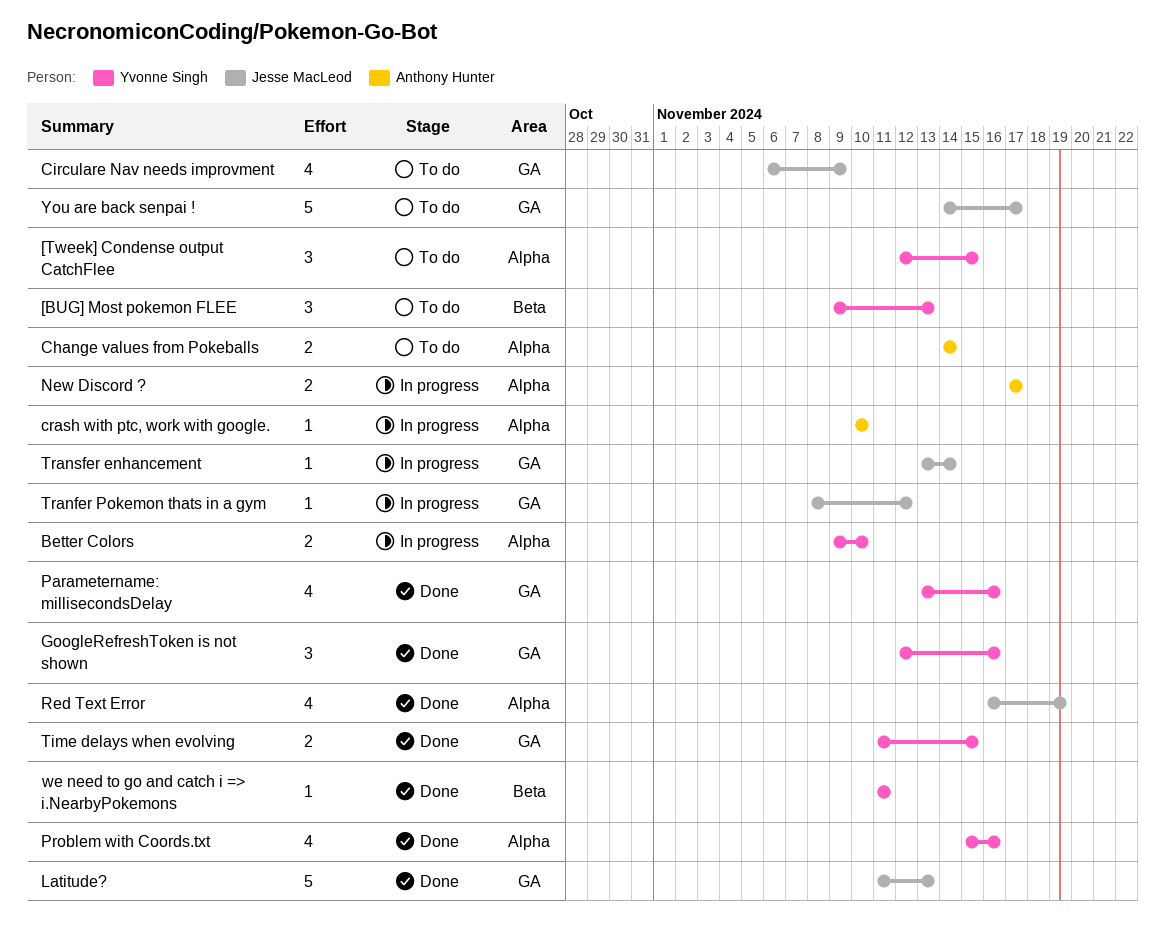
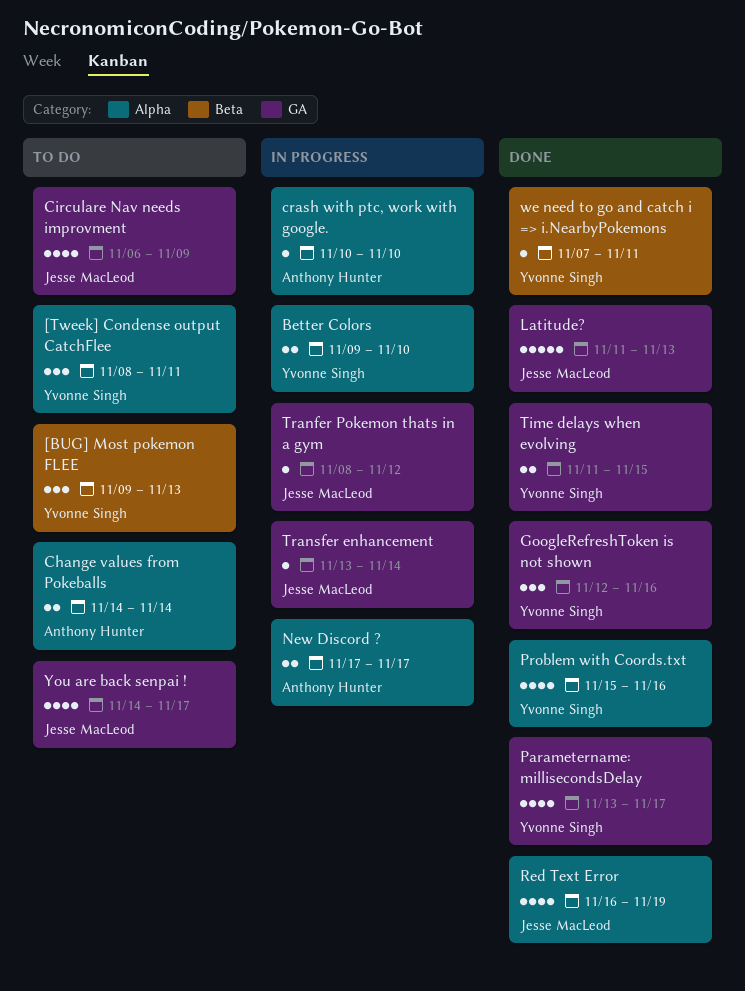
[Tweek] Condense output CatchFlee, start: Nov 12 -> Nov 8
[Tweek] Condense output CatchFlee, due: Nov 15 -> Nov 11
Parametername: millisecondsDelay, due: Nov 16 -> Nov 17
we need to go and catch i => i.NearbyPokemons, start: Nov 11 -> Nov 7
You are back senpai !, estimate: 5 -> 4

